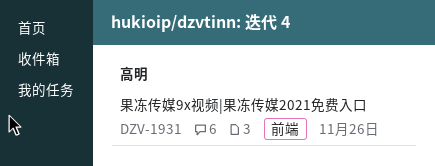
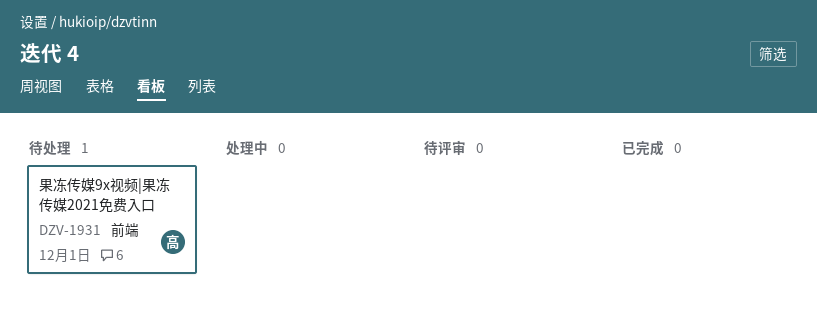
DZV-1931, due: Nov 26 -> Dec 1

